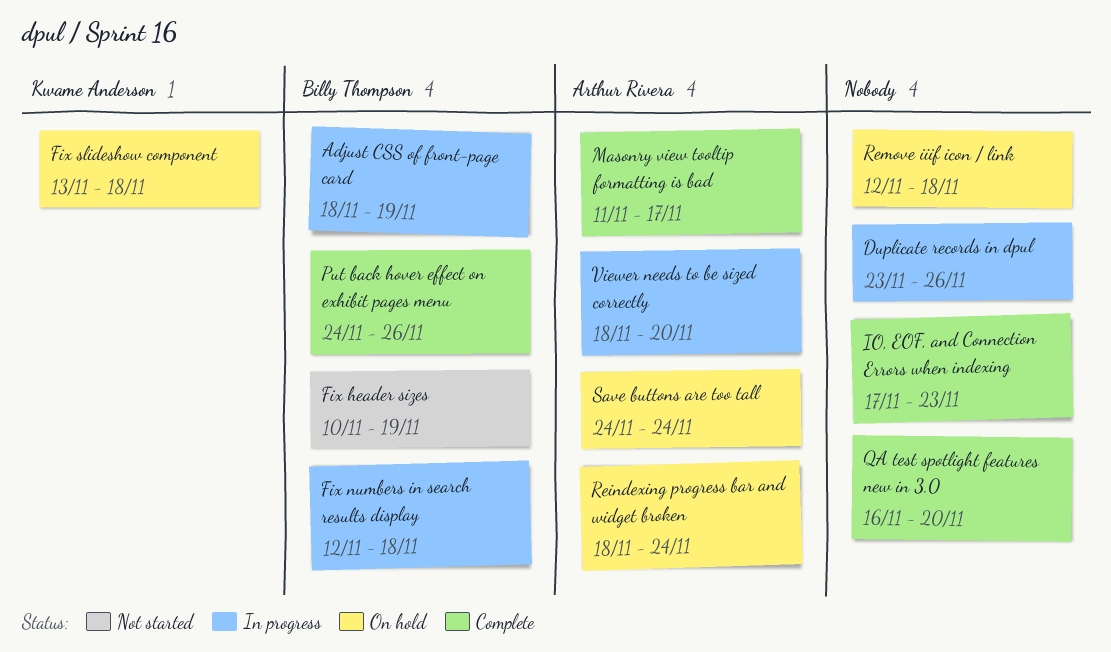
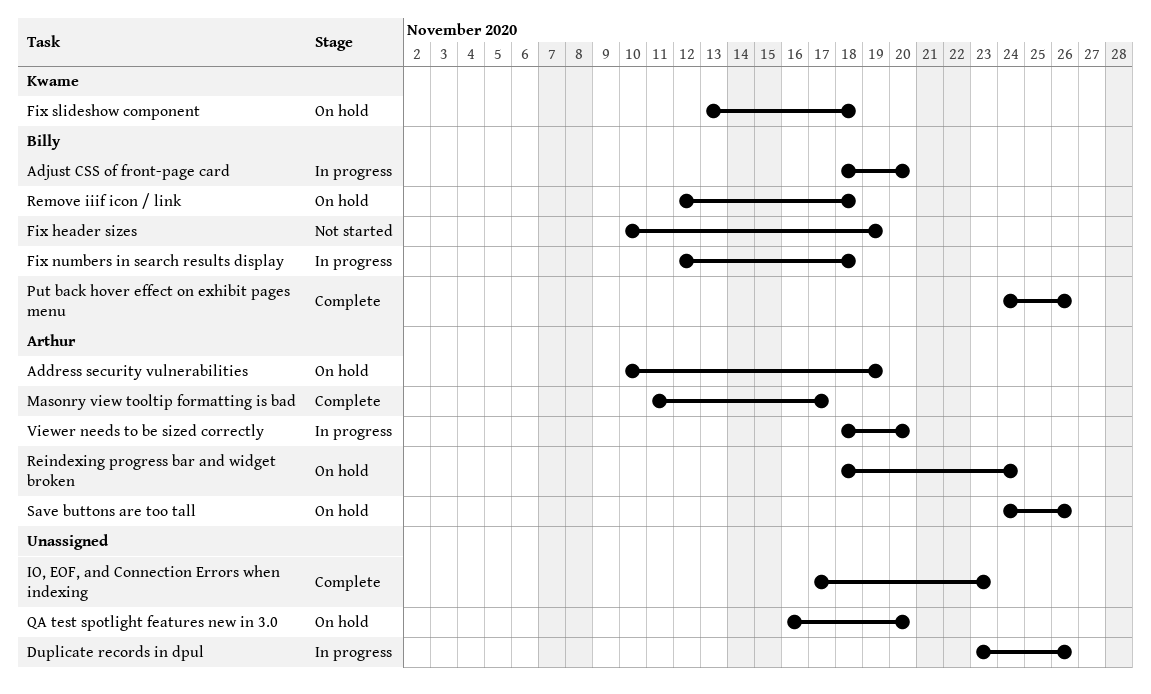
Address security vulnerabilities: none -> present
Adjust CSS of front-page card, due: Nov 19 -> Nov 20
QA test spotlight features new in 3.0, status: Complete -> On hold
Remove iiif icon / link, owner: none -> Billy Thompson
Save buttons are too tall, due: Nov 24 -> Nov 26

